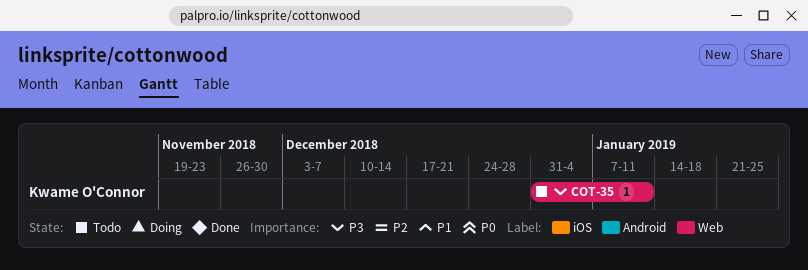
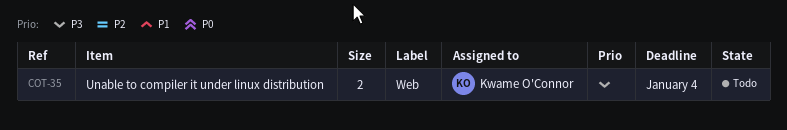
COT-35, estimate: 1 -> 2
COT-35, due: Jan 11 -> Jan 4

